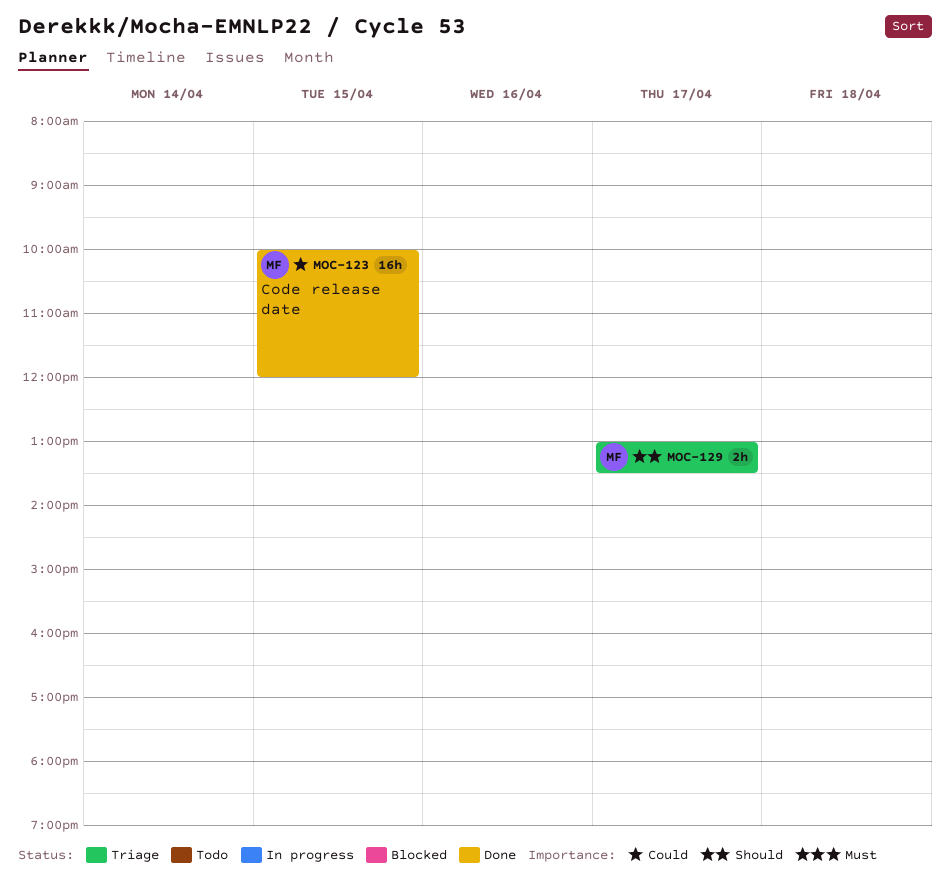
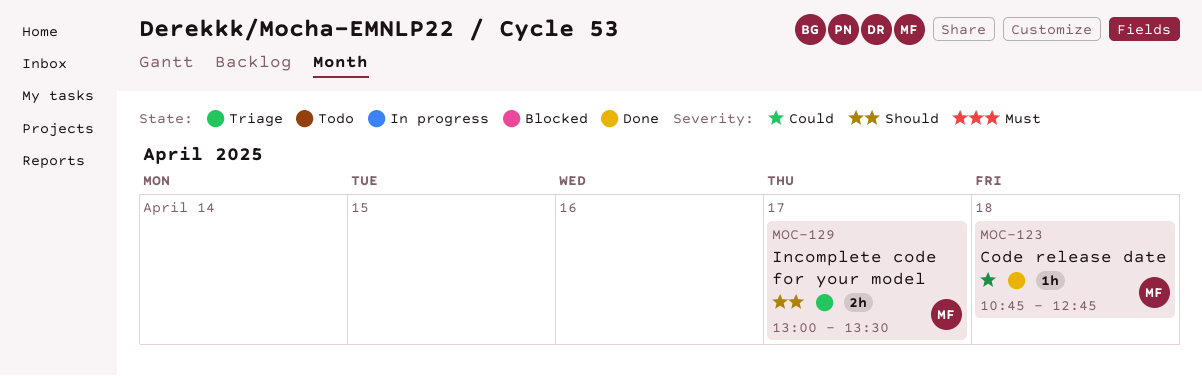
MOC-123, estimate: 16h -> 1h
MOC-123, day: Apr 15 -> Apr 18
MOC-123, begins: 10:00 -> 10:45
MOC-123, ends: 12:00 -> 12:45

